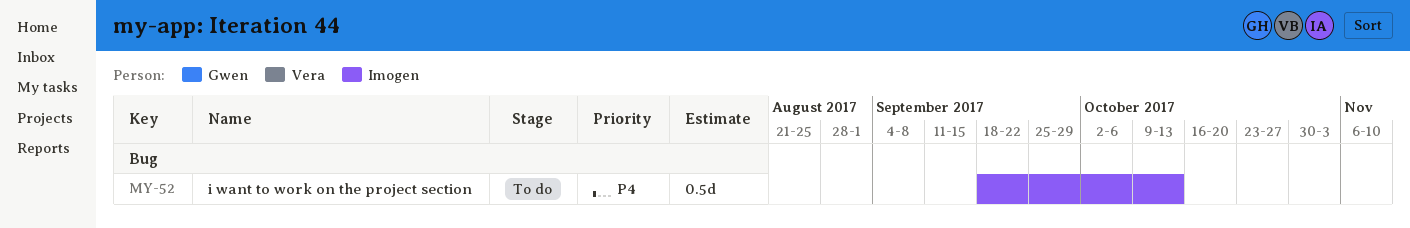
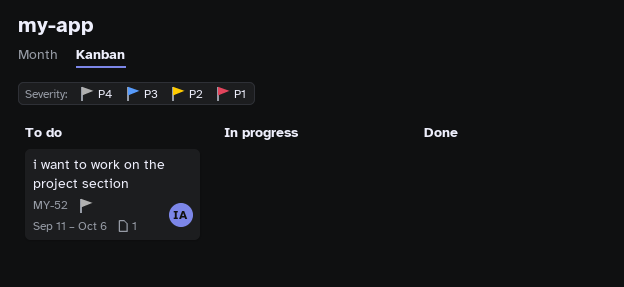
MY-52, start: Sep 18 -> Sep 11
MY-52, due: Oct 13 -> Oct 6

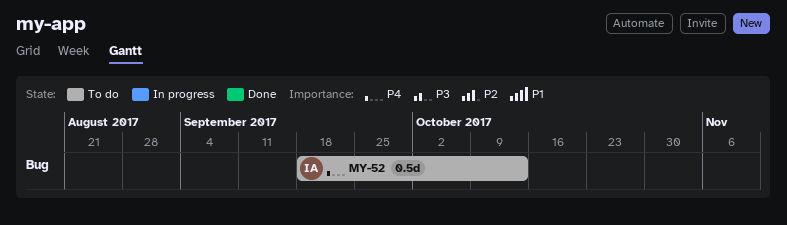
MY-52, start: Sep 11 -> Sep 18
MY-52, due: Oct 6 -> Oct 13

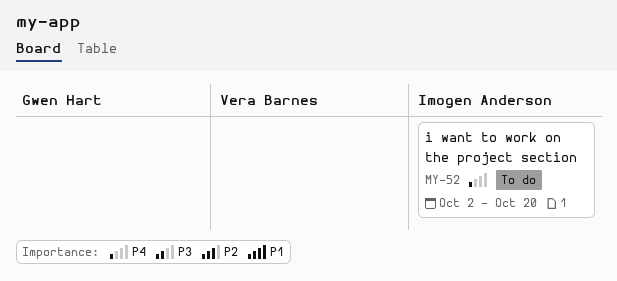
MY-52, start: Sep 18 -> Oct 2
MY-52, due: Oct 13 -> Oct 20

